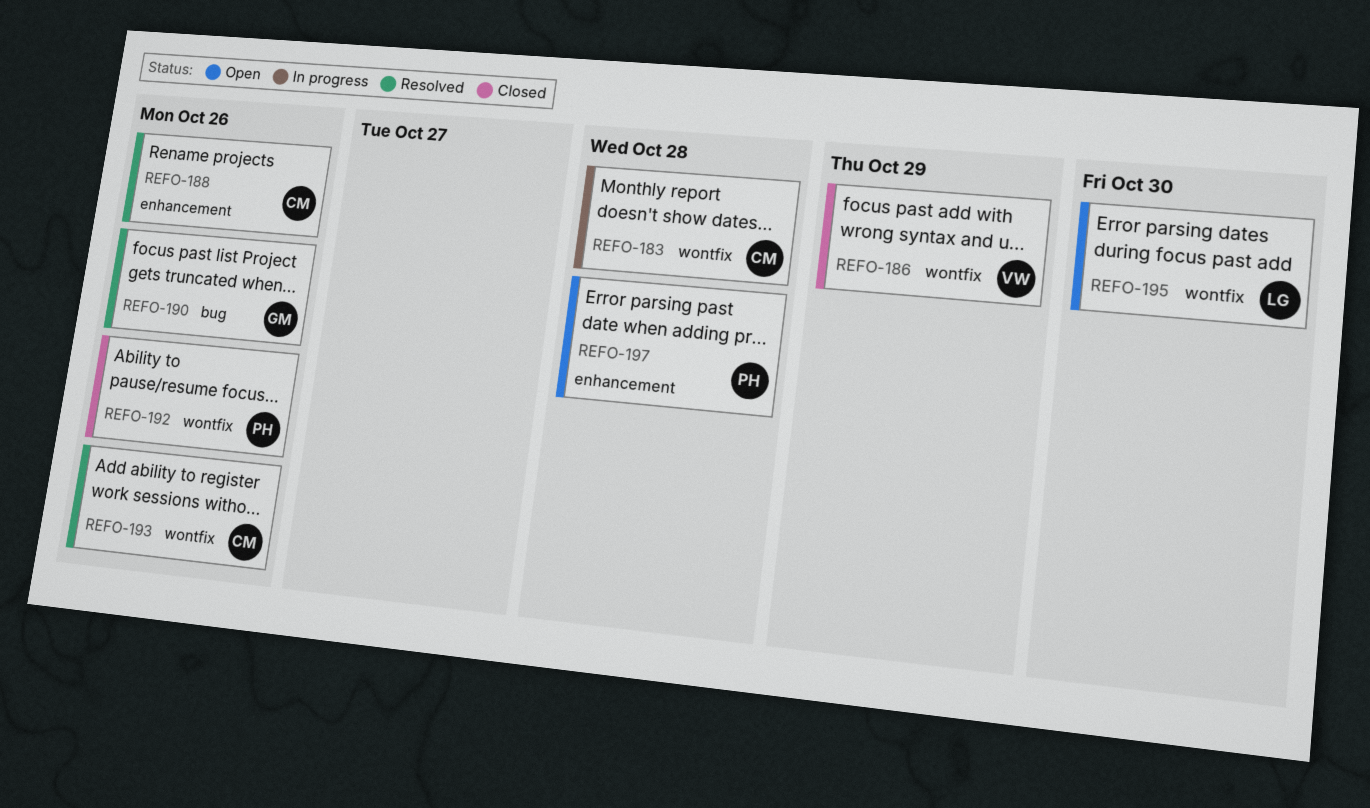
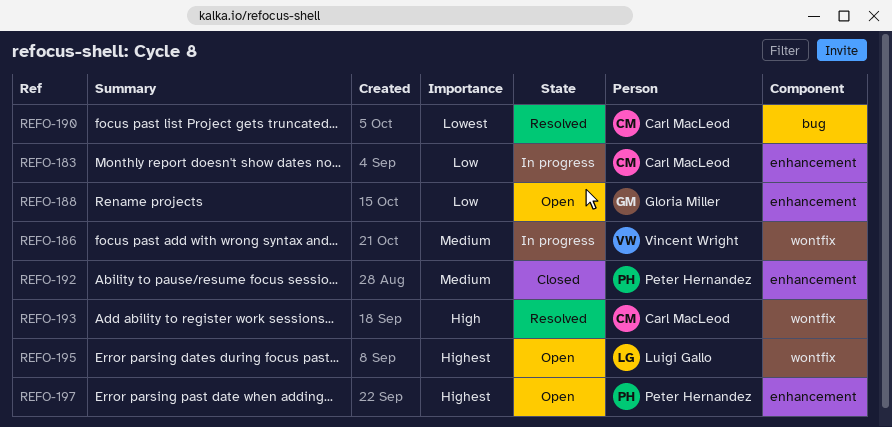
REFO-183, label: wontfix -> enhancement
REFO-186, status: Closed -> In progress
REFO-188, status: Resolved -> Open
REFO-188, owner: Carl MacLeod -> Gloria Miller
REFO-190, owner: Gloria Miller -> Carl MacLeod
REFO-192, label: wontfix -> enhancement

